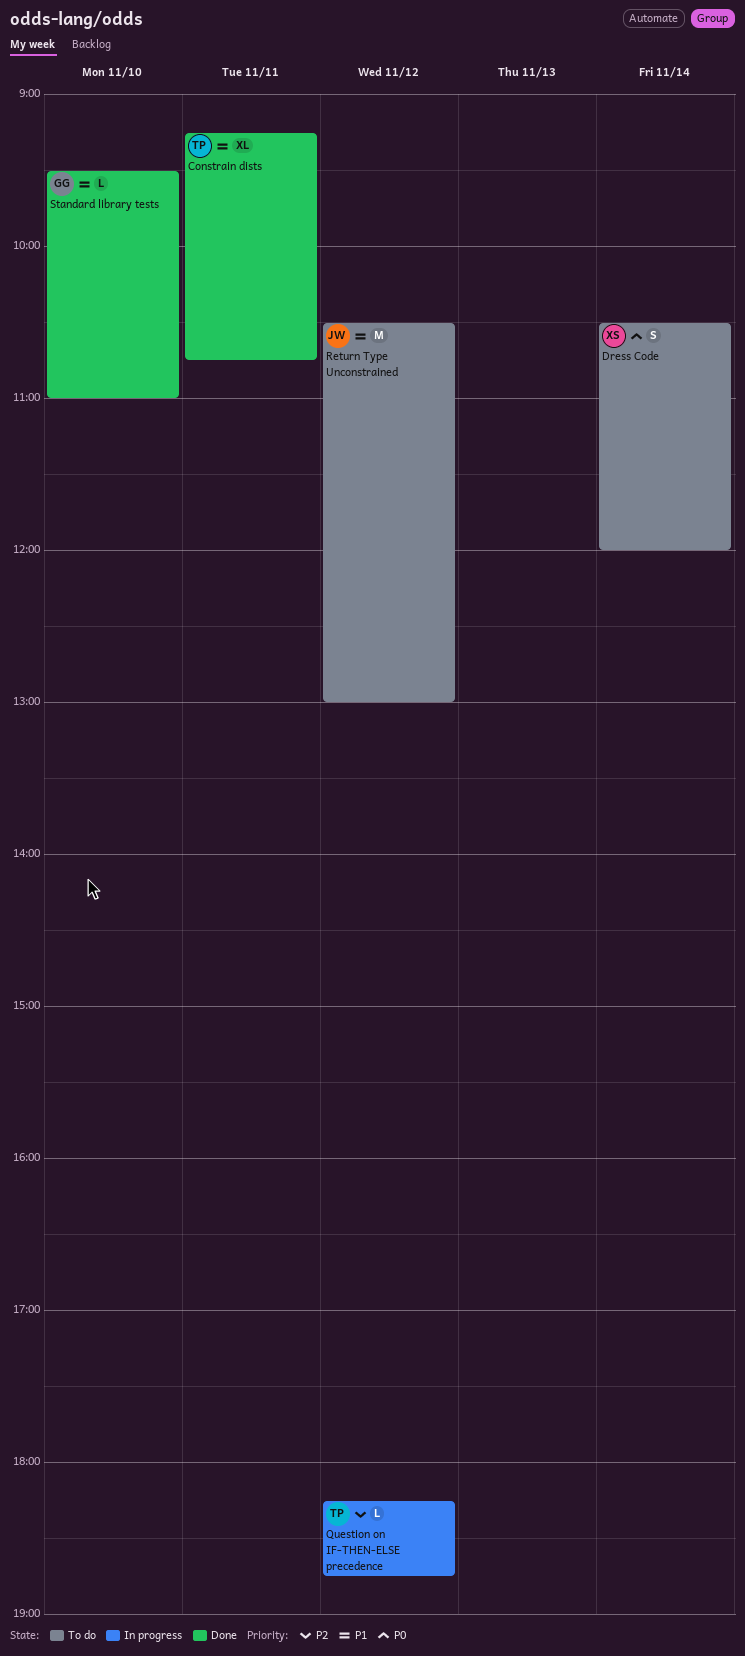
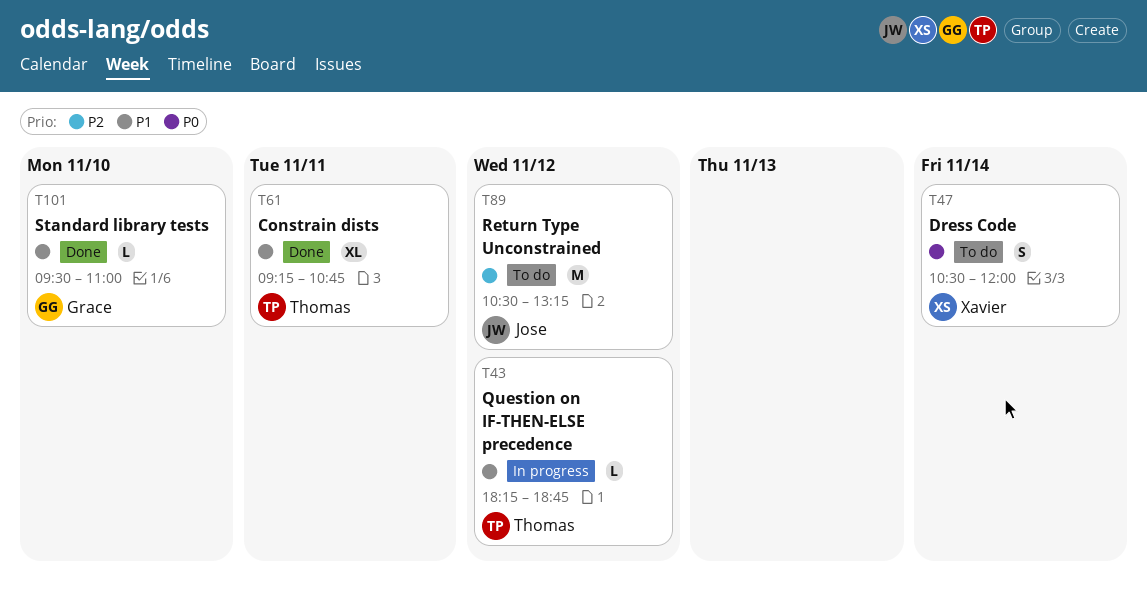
Question on IF-THEN-ELSE precedence, priority: P2 -> P1
Return Type Unconstrained, priority: P1 -> P2
Return Type Unconstrained, ends: 13:00 -> 13:15

